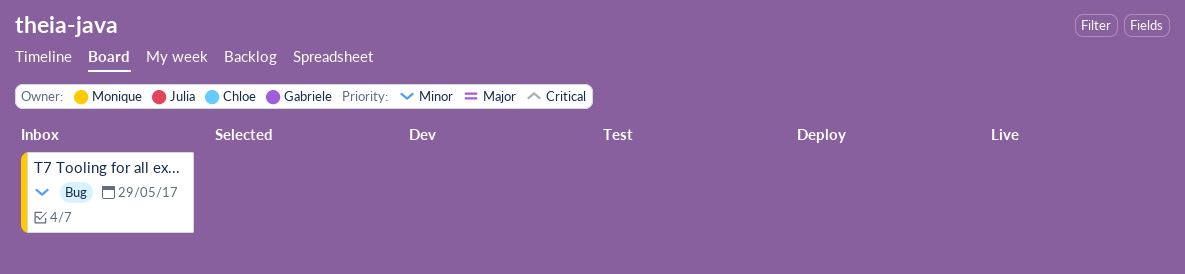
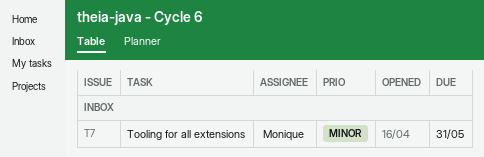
T7, due: May 29 -> May 31

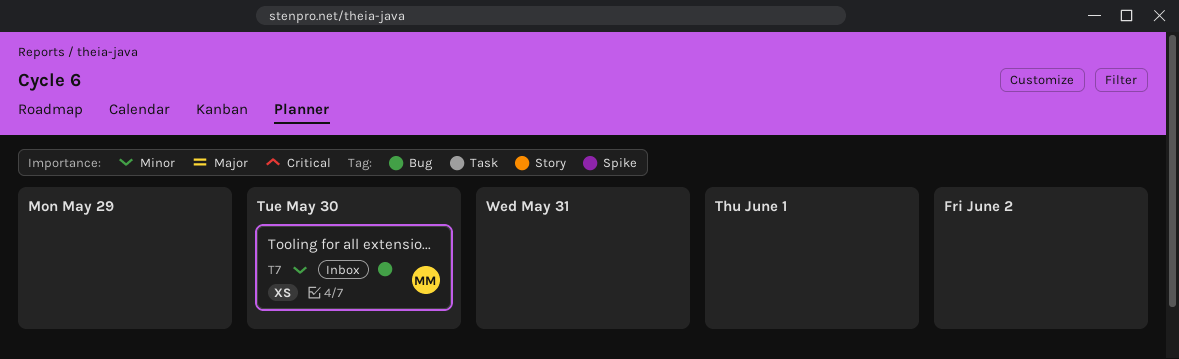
T7, due: May 31 -> May 30

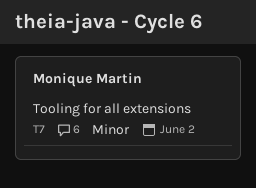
T7, due: May 30 -> Jun 2

